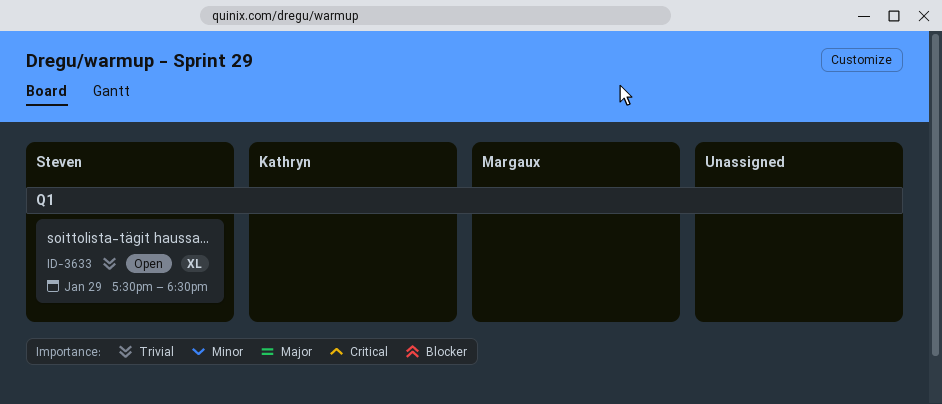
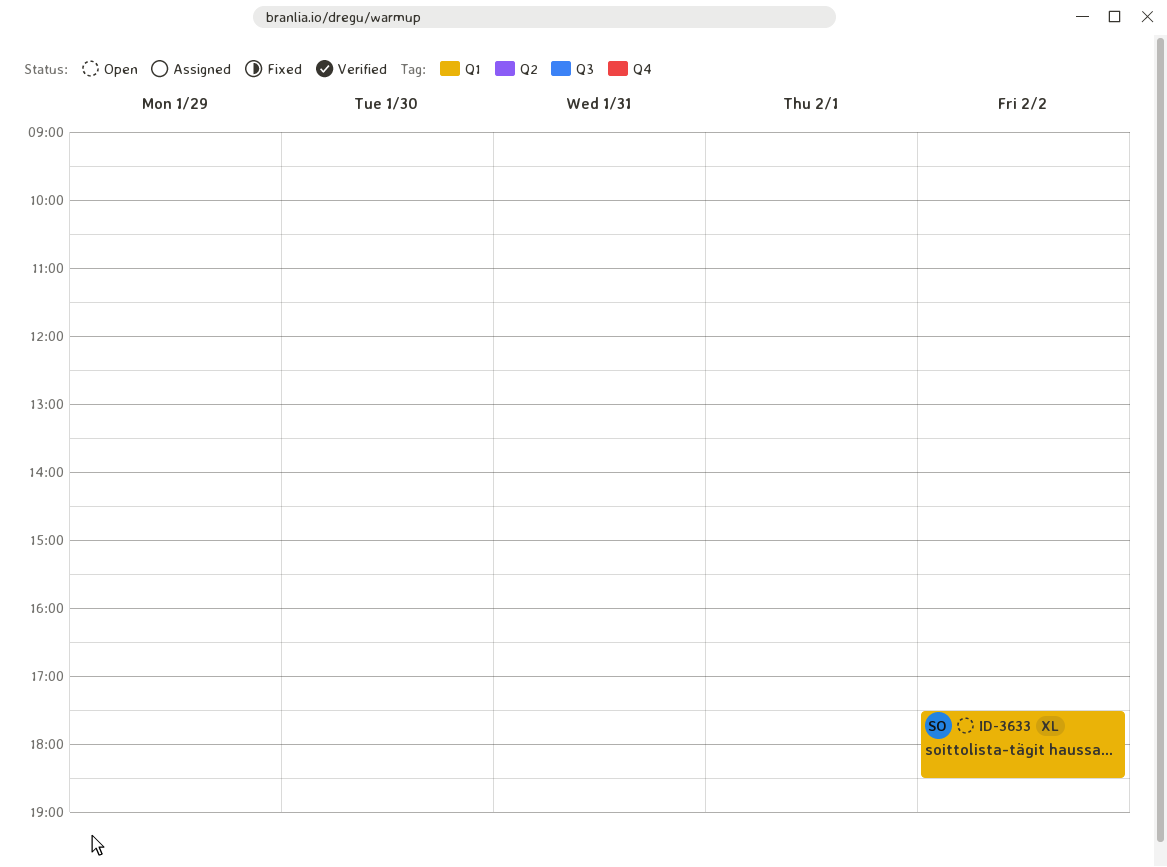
ID-3633, day: Jan 29 -> Feb 2

